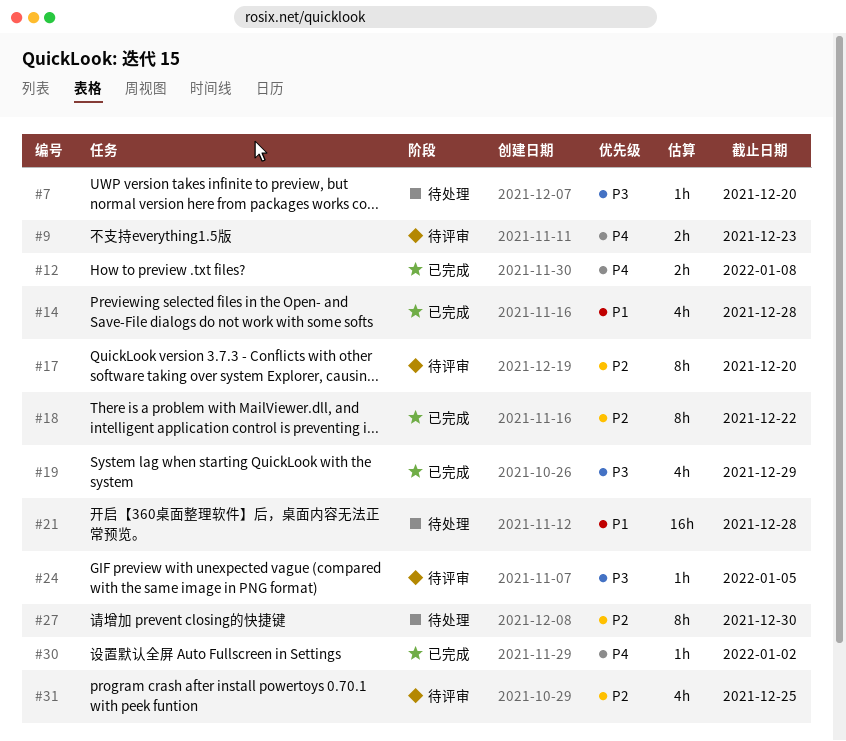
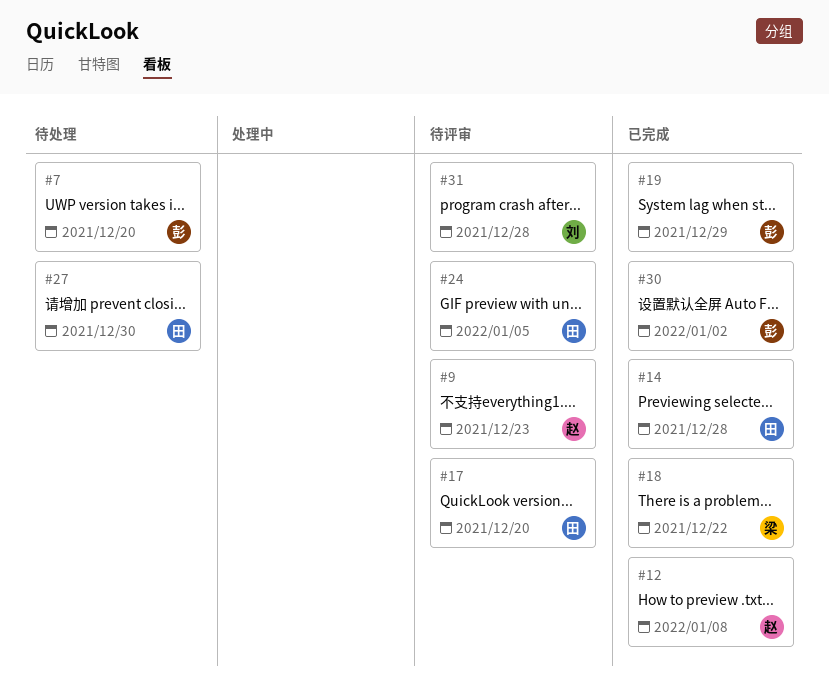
#21: present -> none
#31, due: Dec 25 -> Dec 28

